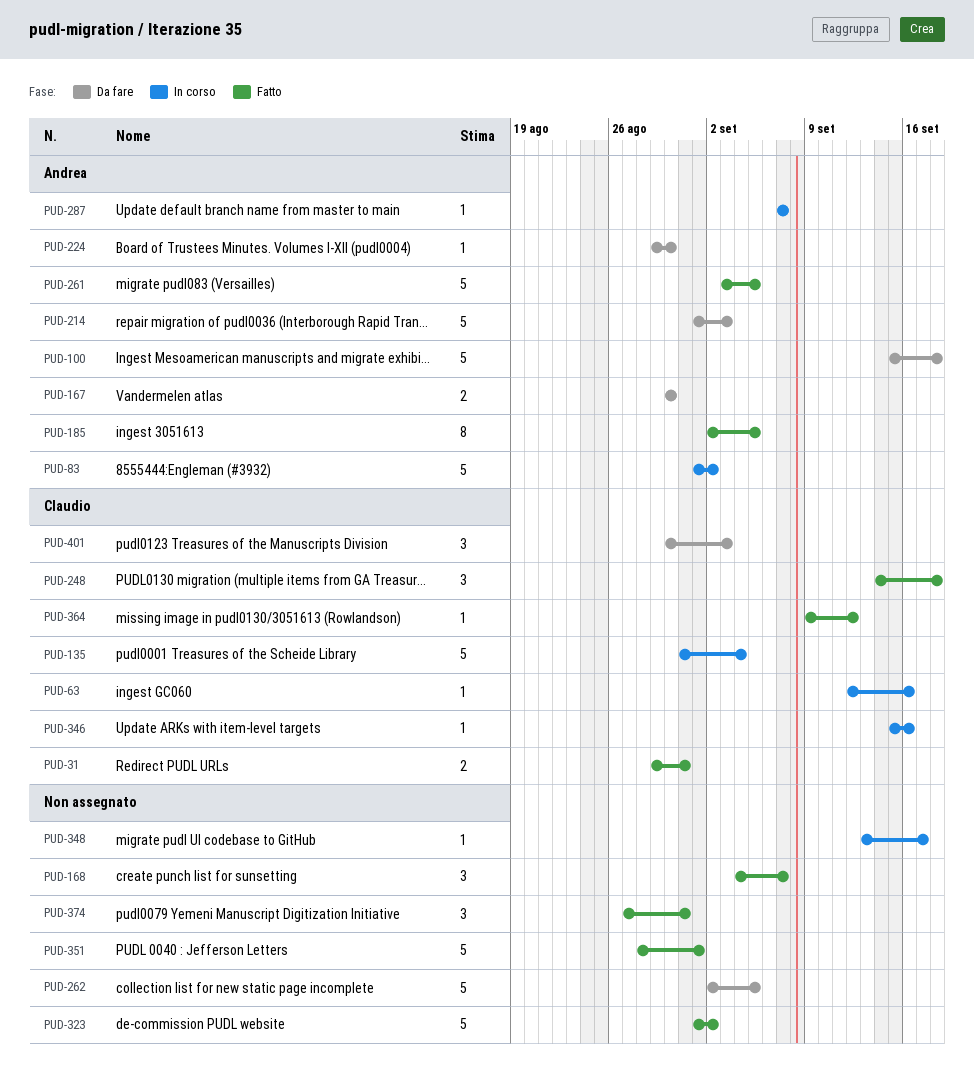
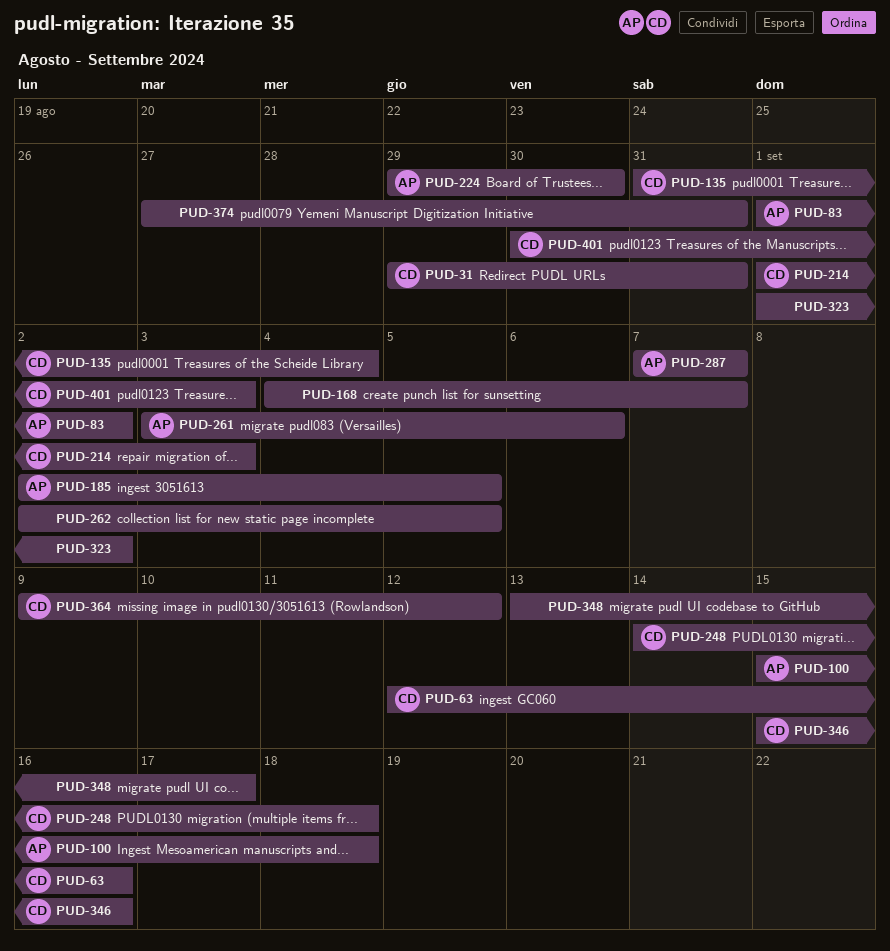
PUD-167: present -> none
PUD-214, owner: Andrea -> Claudio
PUD-261, due: Sep 5 -> Sep 6
PUD-351: present -> none

